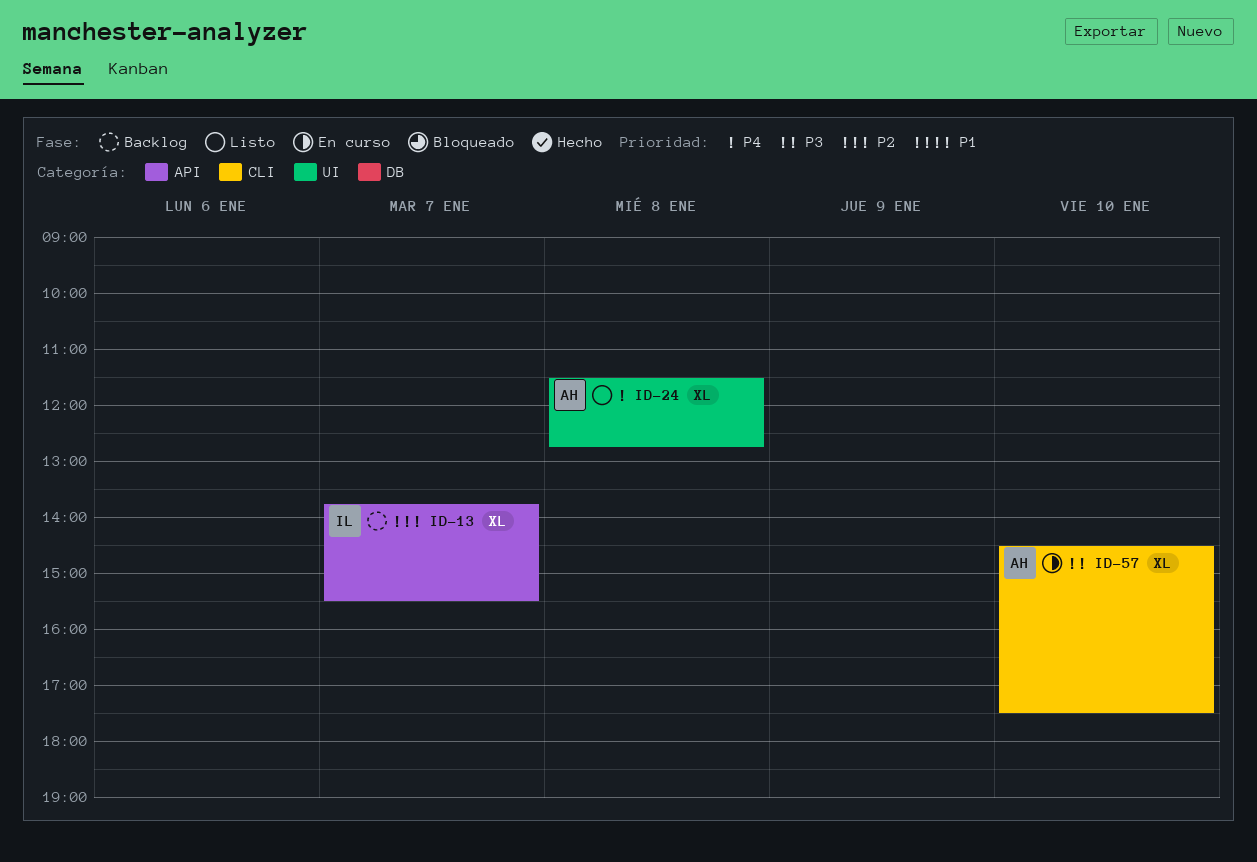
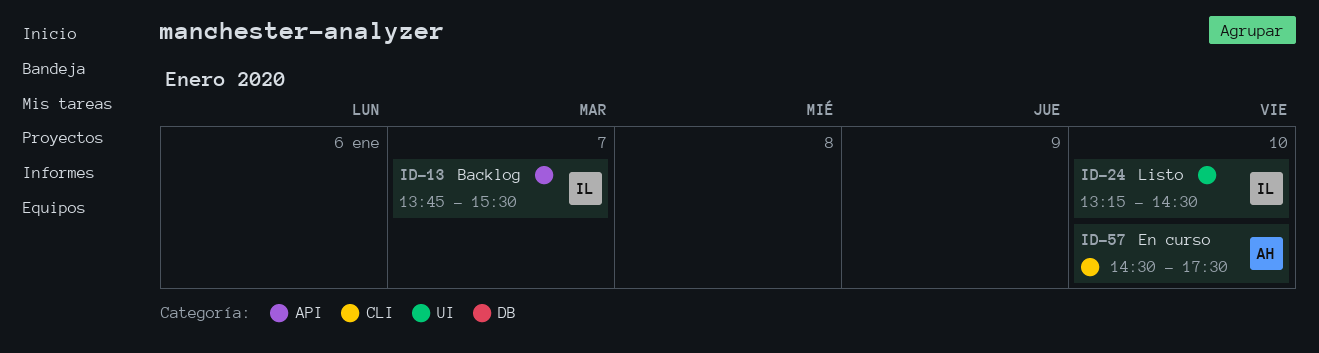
ID-24, owner: AH -> IL
ID-24, day: Jan 8 -> Jan 10
ID-24, begins: 11:30 -> 13:15
ID-24, ends: 12:45 -> 14:30

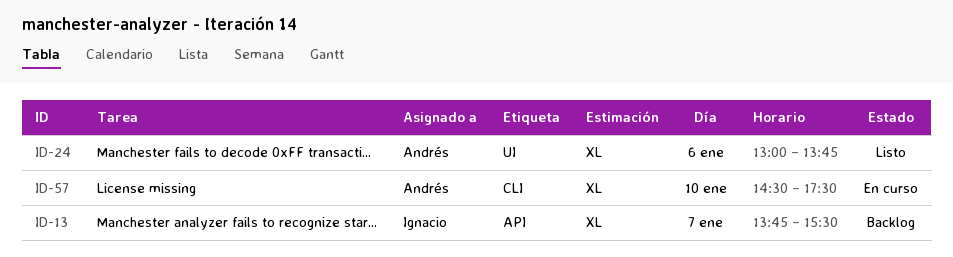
ID-24, owner: Ignacio -> Andrés
ID-24, day: Jan 10 -> Jan 6
ID-24, begins: 13:15 -> 13:00
ID-24, ends: 14:30 -> 13:45

